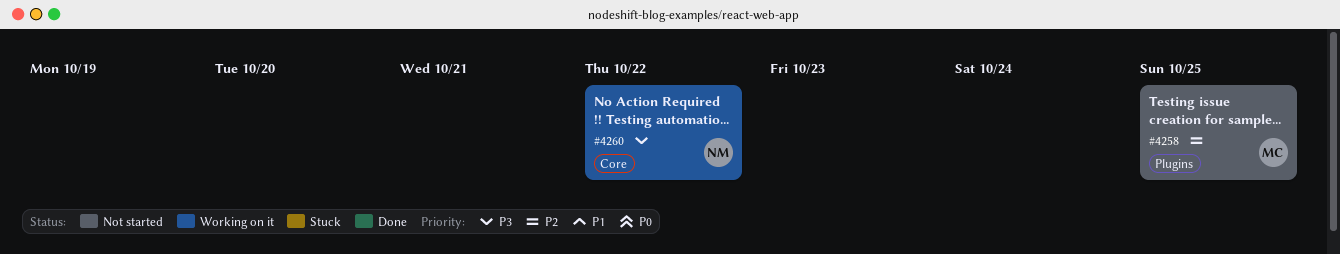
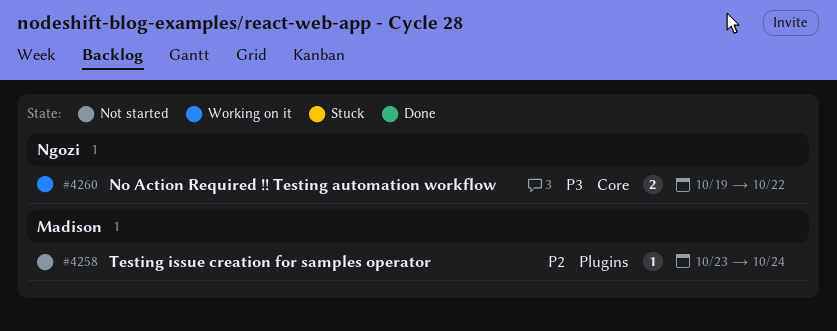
#4258, due: Oct 25 -> Oct 24

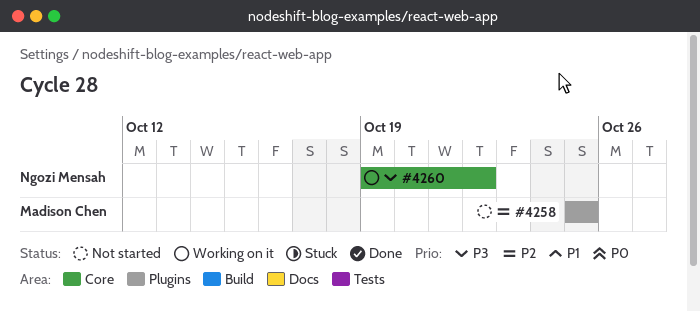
#4258, start: Oct 23 -> Oct 25
#4258, due: Oct 24 -> Oct 25

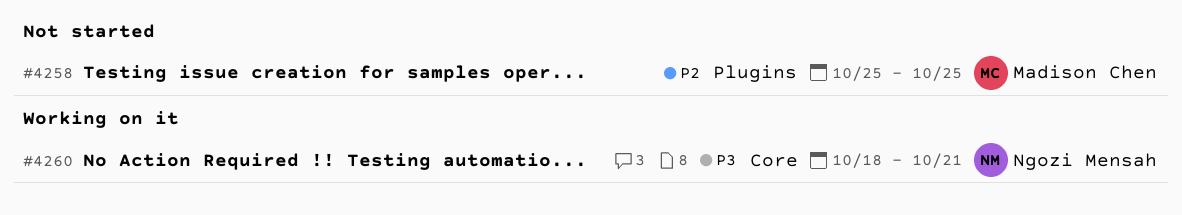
#4260, start: Oct 19 -> Oct 18
#4260, due: Oct 22 -> Oct 21

